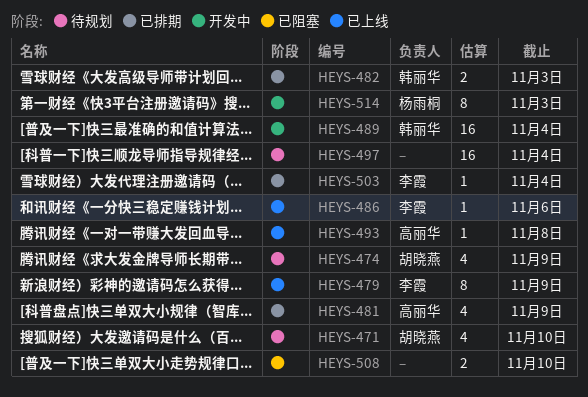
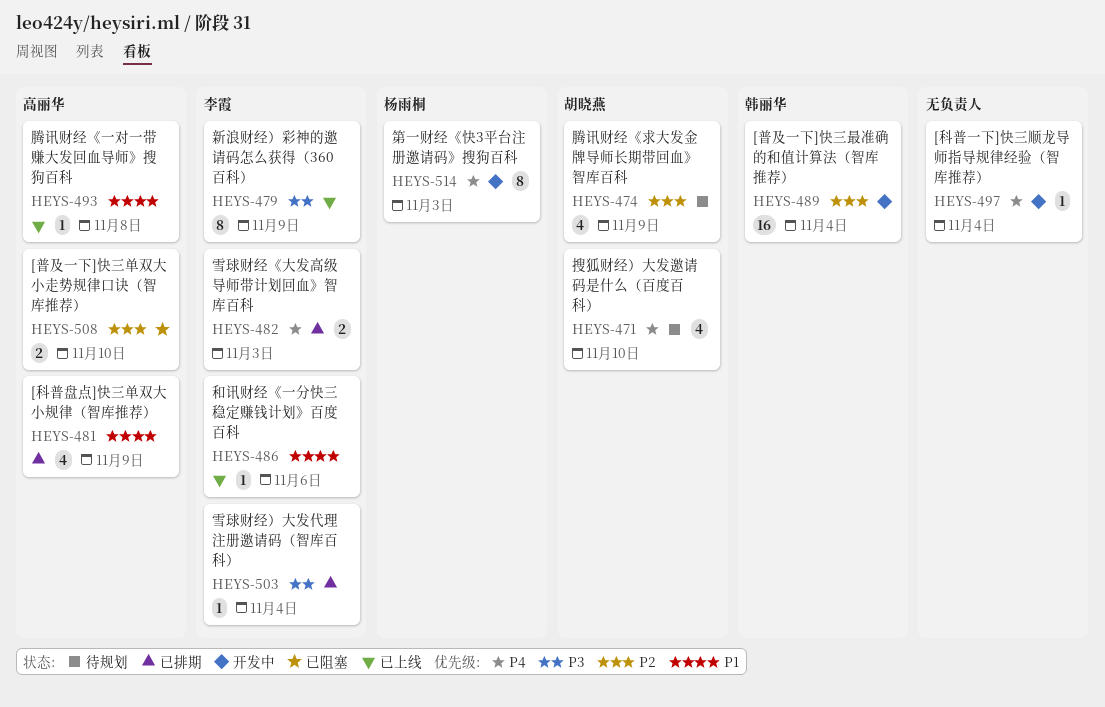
HEYS-482, owner: 韩丽华 -> 李霞
HEYS-497, status: 待规划 -> 开发中
HEYS-497, estimate: 16 -> 1
HEYS-508, owner: none -> 高丽华

